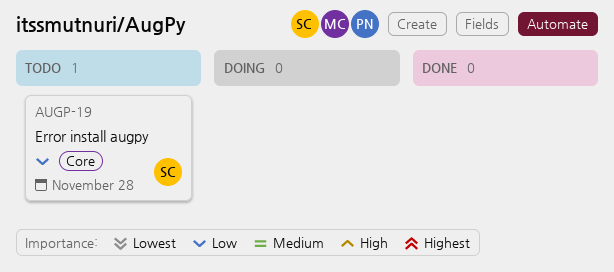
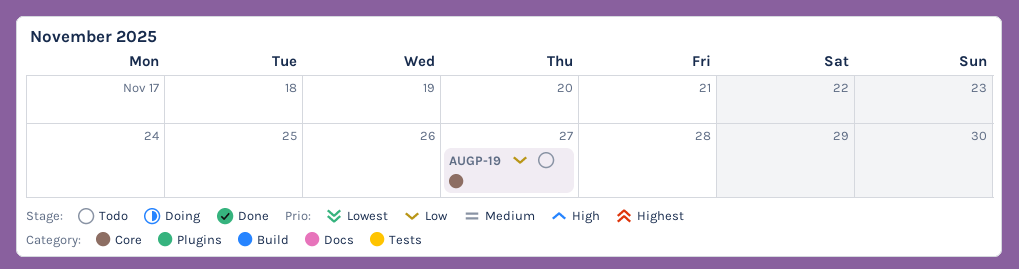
AUGP-19, due: Nov 28 -> Nov 27

